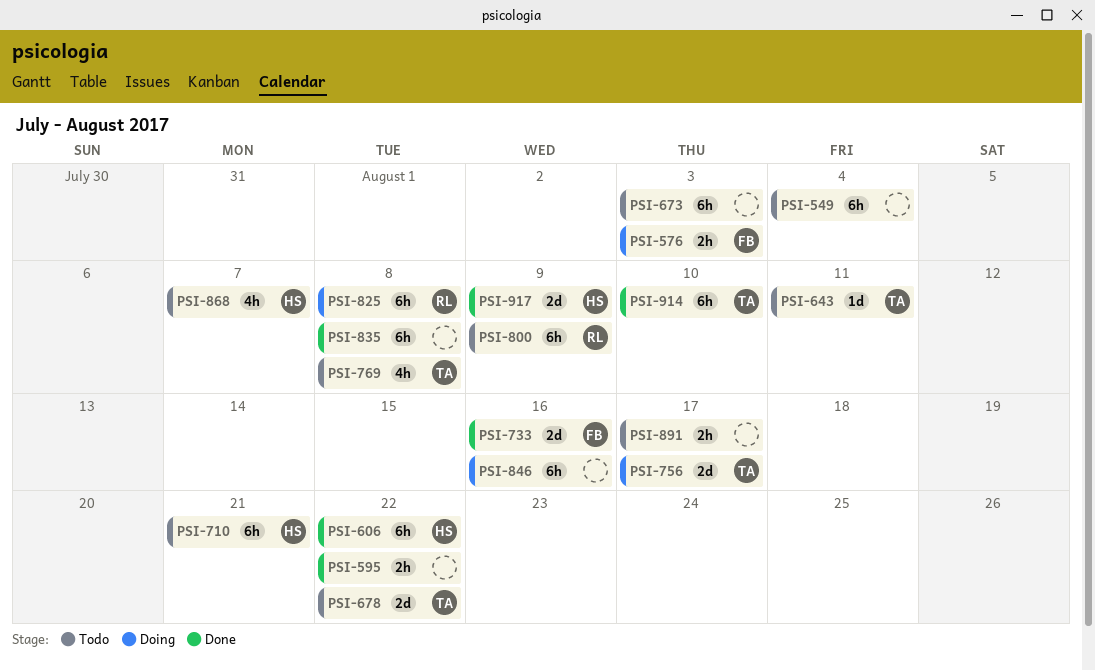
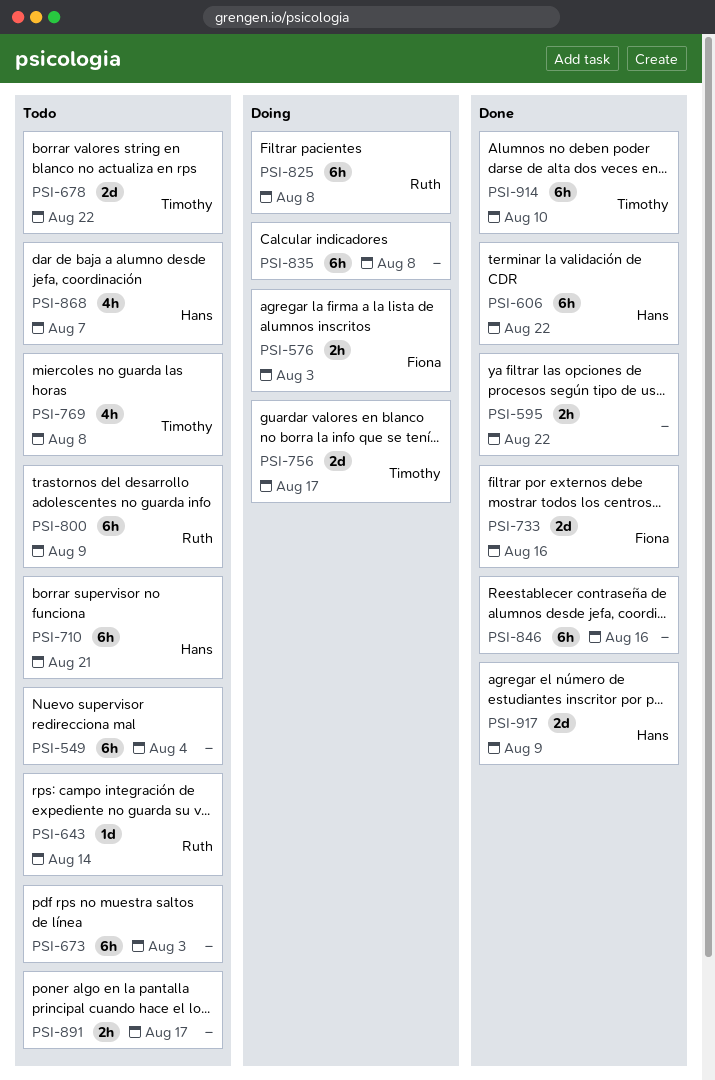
PSI-643, owner: Timothy -> Ruth
PSI-643, due: Aug 11 -> Aug 14
PSI-835, status: Done -> Doing
PSI-846, status: Doing -> Done

